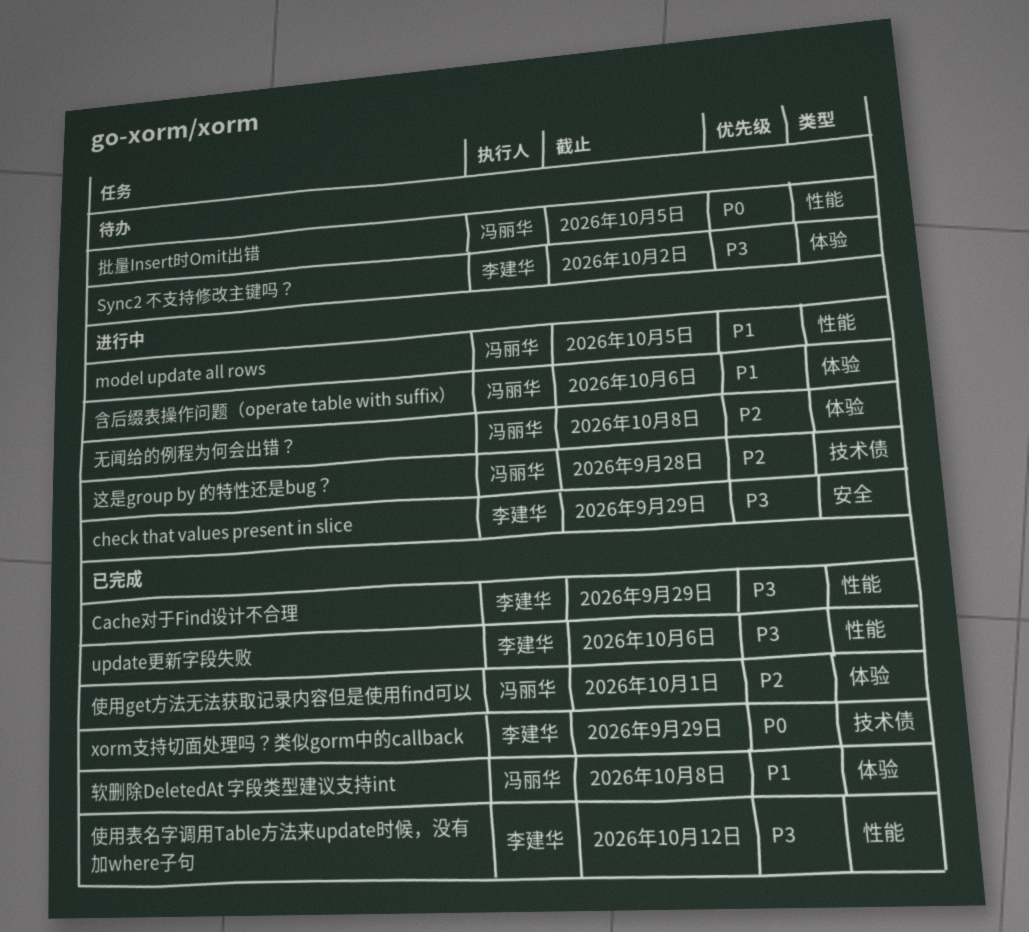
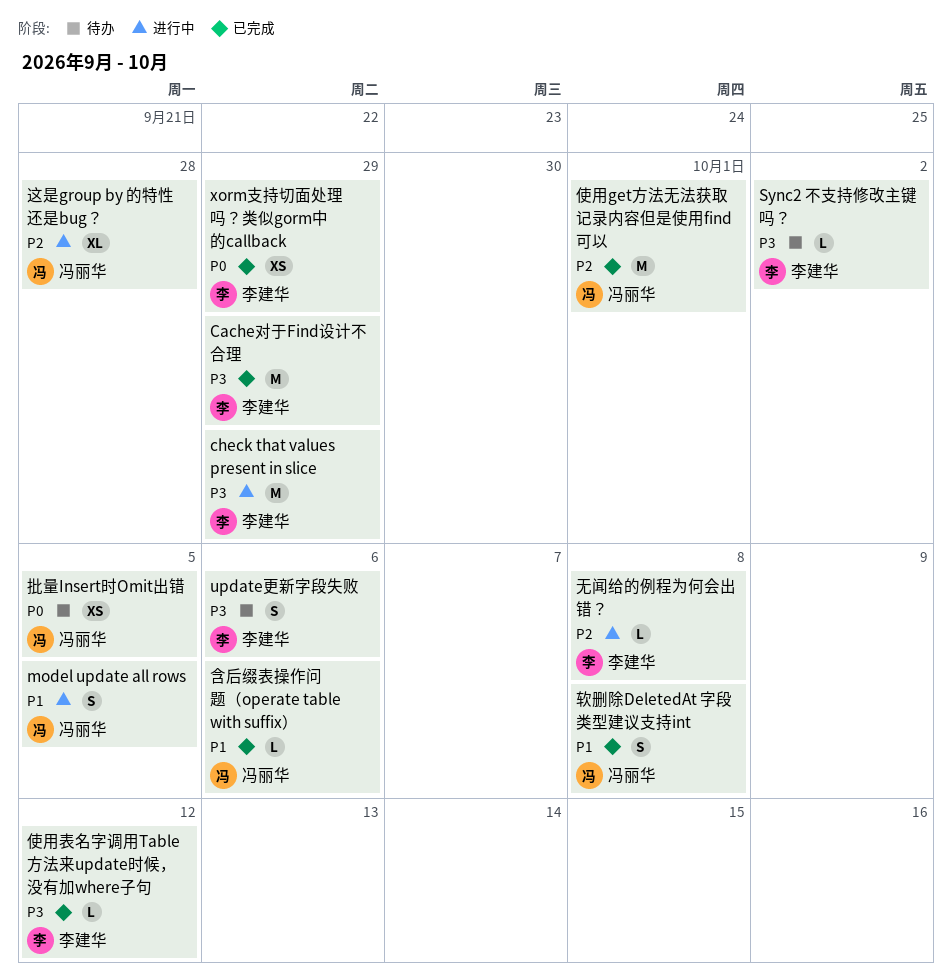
update更新字段失败, status: 已完成 -> 待办
含后缀表操作问题（operate table with suffix）, status: 进行中 -> 已完成
无闻给的例程为何会出错？, owner: 冯丽华 -> 李建华

